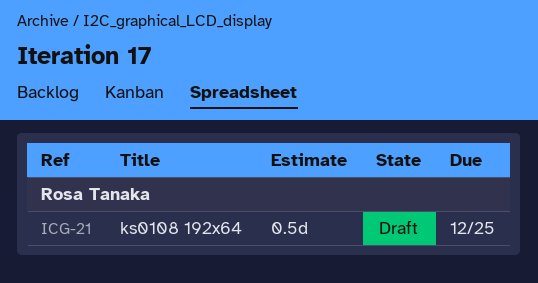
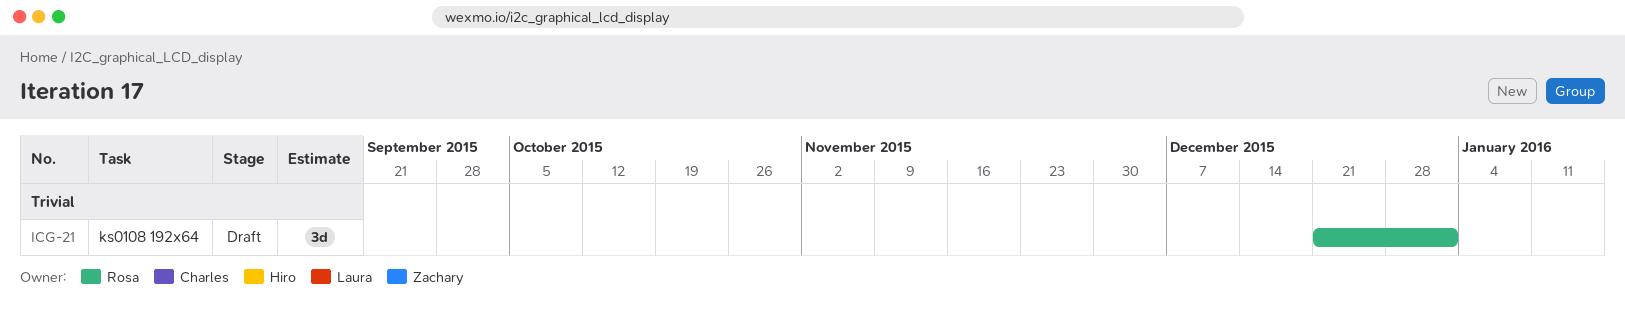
ICG-21, estimate: 0.5d -> 3d
ICG-21, due: Dec 25 -> Jan 1

